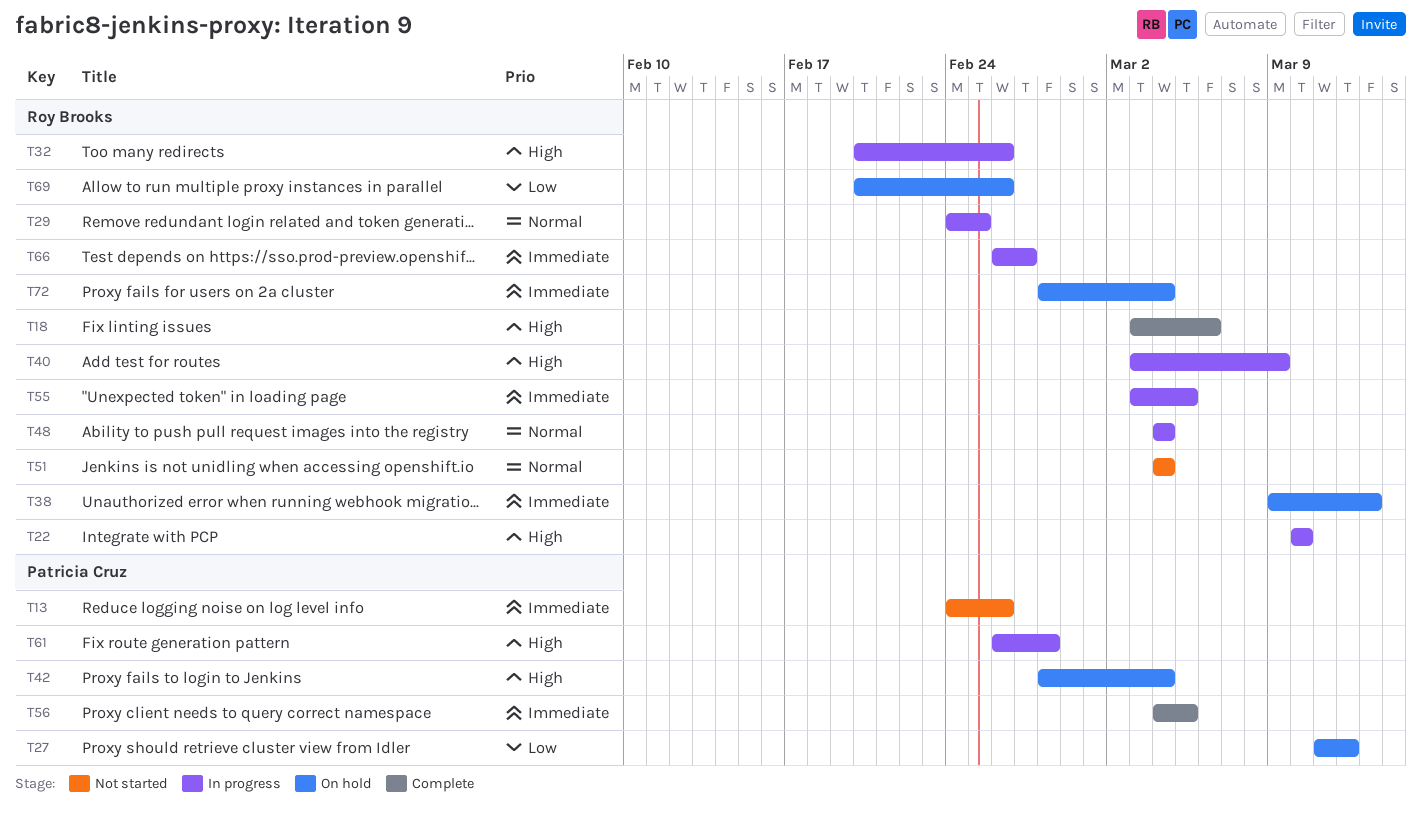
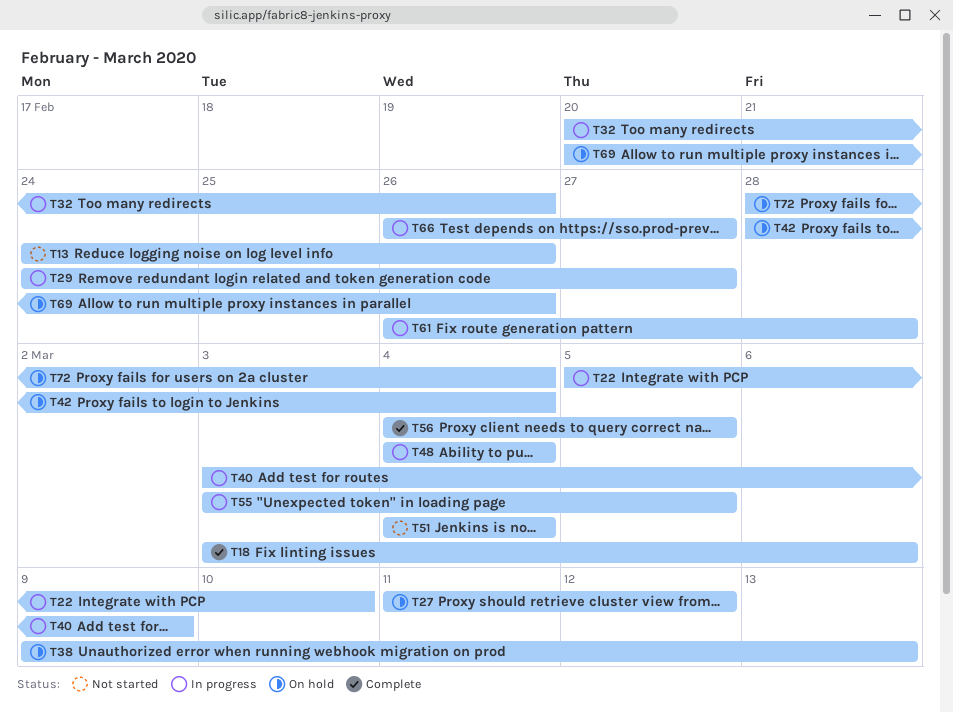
T22, start: Mar 10 -> Mar 5
T29, due: Feb 25 -> Feb 27

